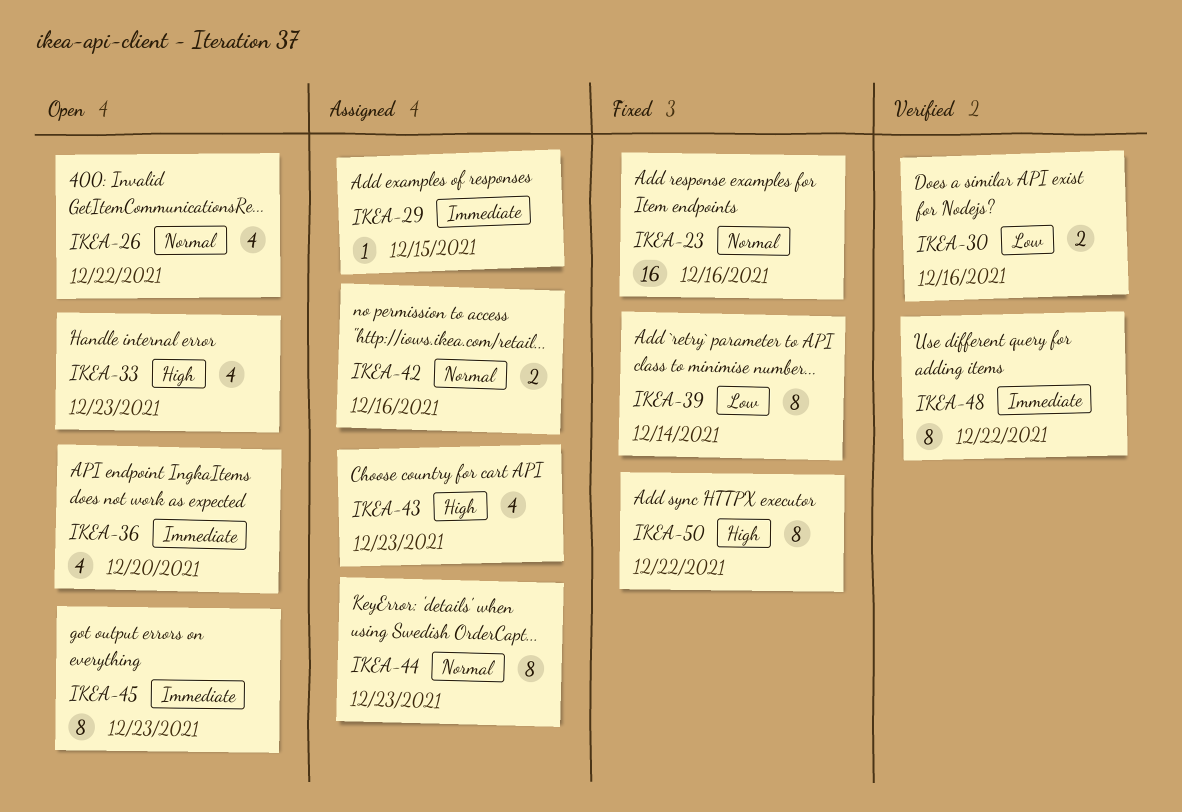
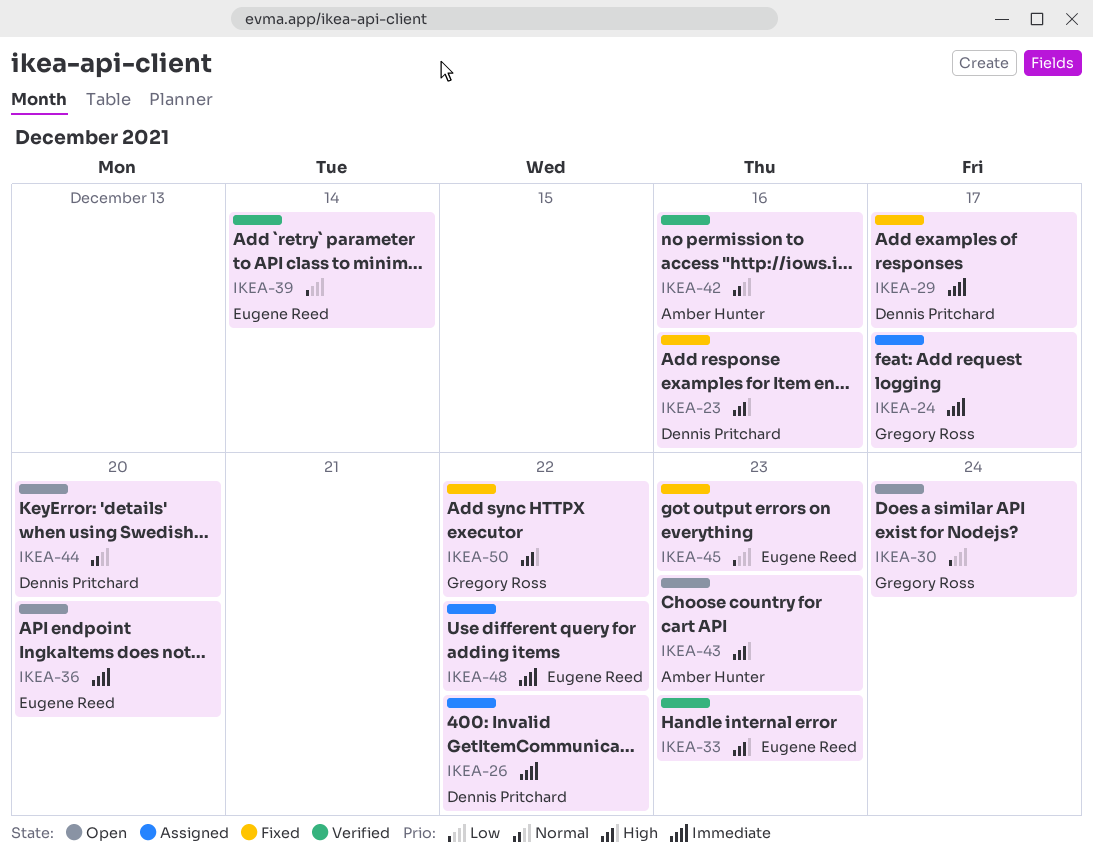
IKEA-23, priority: Normal -> High
IKEA-24: none -> present
IKEA-26, status: Open -> Assigned
IKEA-26, priority: Normal -> Immediate
IKEA-29, status: Assigned -> Fixed
IKEA-29, due: Dec 15 -> Dec 17
IKEA-30, status: Verified -> Open
IKEA-30, due: Dec 16 -> Dec 24
IKEA-33, status: Open -> Verified
IKEA-39, status: Fixed -> Verified
IKEA-42, status: Assigned -> Verified
IKEA-43, status: Assigned -> Open
IKEA-44, status: Assigned -> Open
IKEA-44, due: Dec 23 -> Dec 20
IKEA-45, status: Open -> Fixed
IKEA-45, priority: Immediate -> Low
IKEA-48, status: Verified -> Assigned

